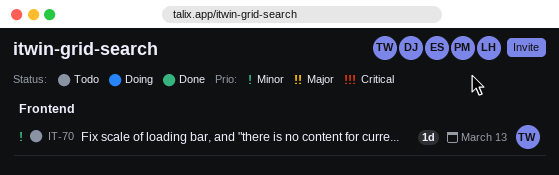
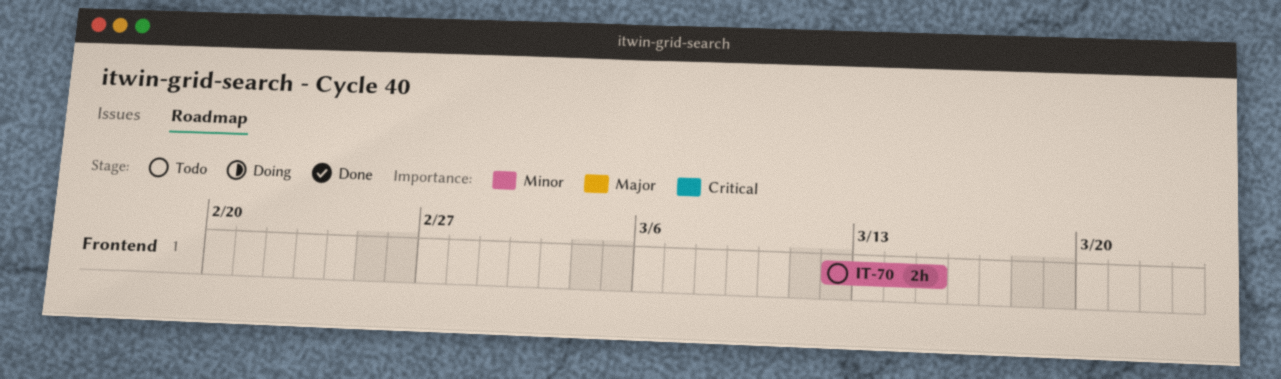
IT-70, estimate: 1d -> 2h
IT-70, due: Mar 13 -> Mar 15

